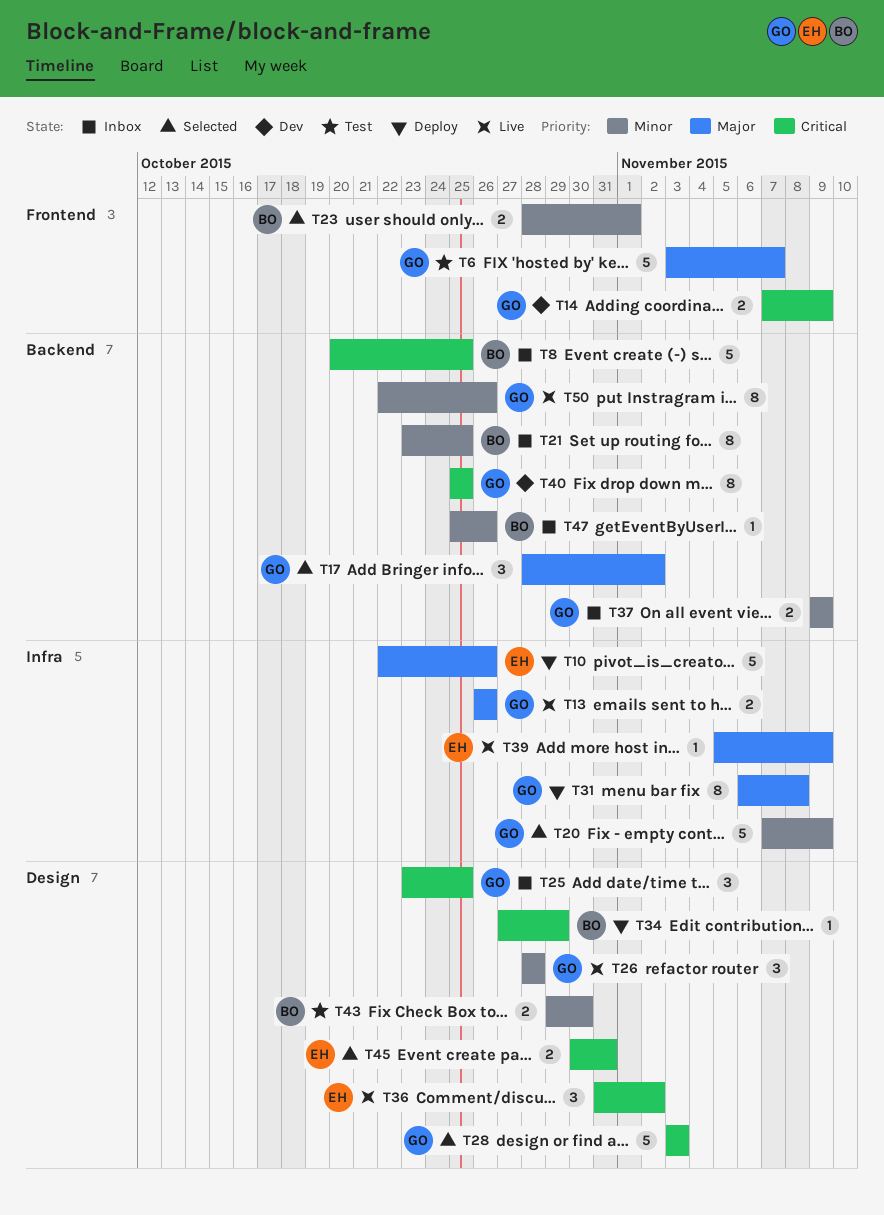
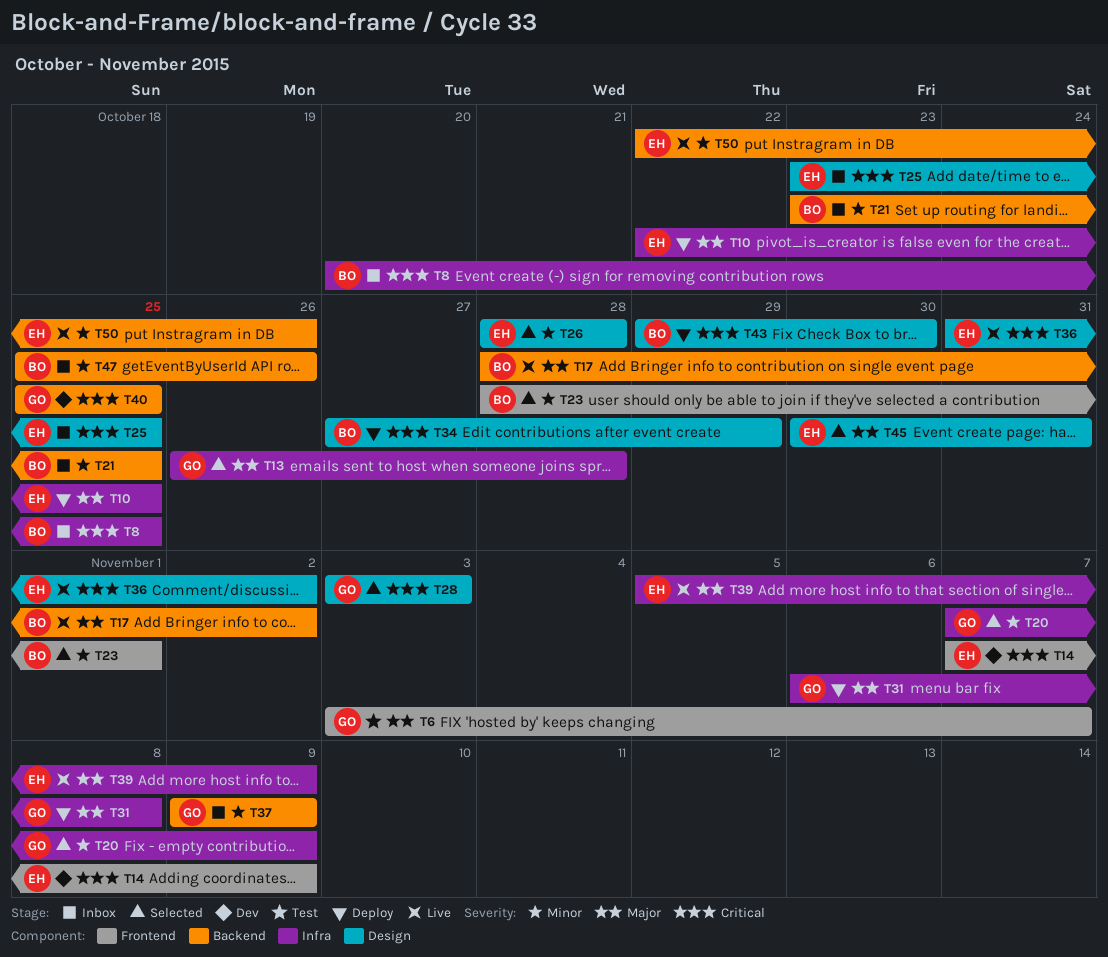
T8, label: Backend -> Infra
T10, due: Oct 26 -> Oct 25
T13, status: Live -> Selected
T13, due: Oct 26 -> Oct 28
T14, owner: GO -> EH
T17, status: Selected -> Live
T17, owner: GO -> BO
T25, owner: GO -> EH
T26, status: Live -> Selected
T26, owner: GO -> EH
T43, status: Test -> Deploy
T43, priority: Minor -> Critical
T45, priority: Critical -> Major
T50, owner: GO -> EH

